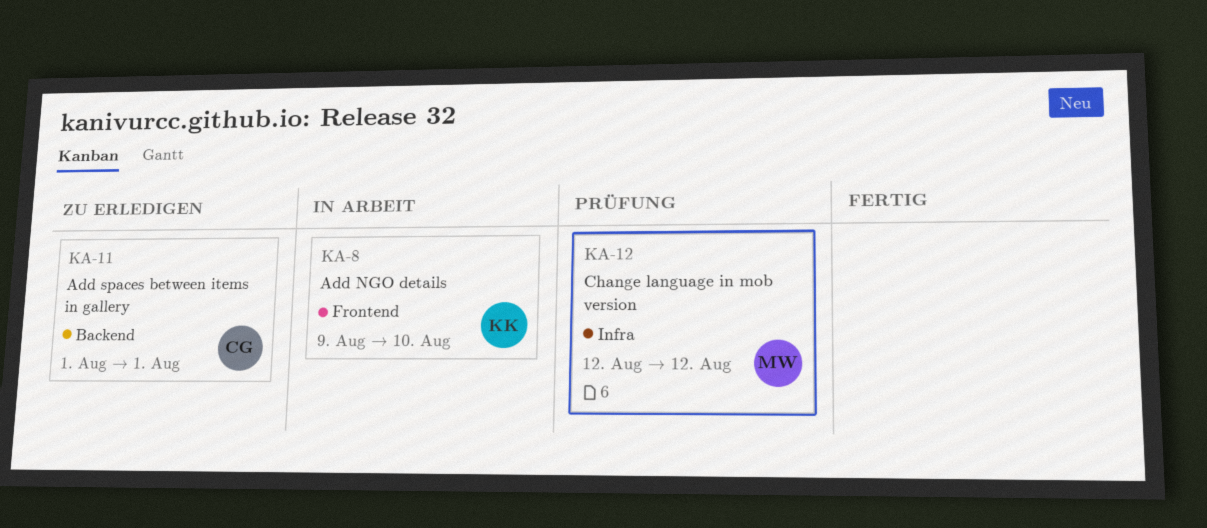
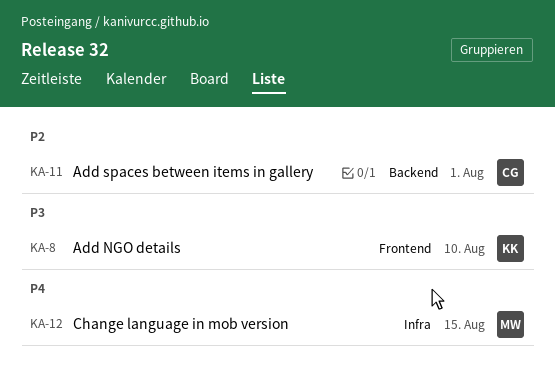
KA-12, due: Aug 12 -> Aug 15

